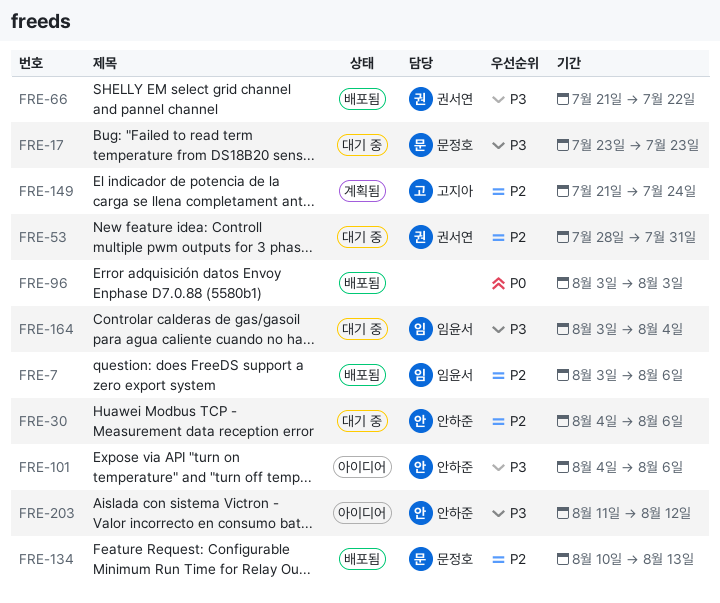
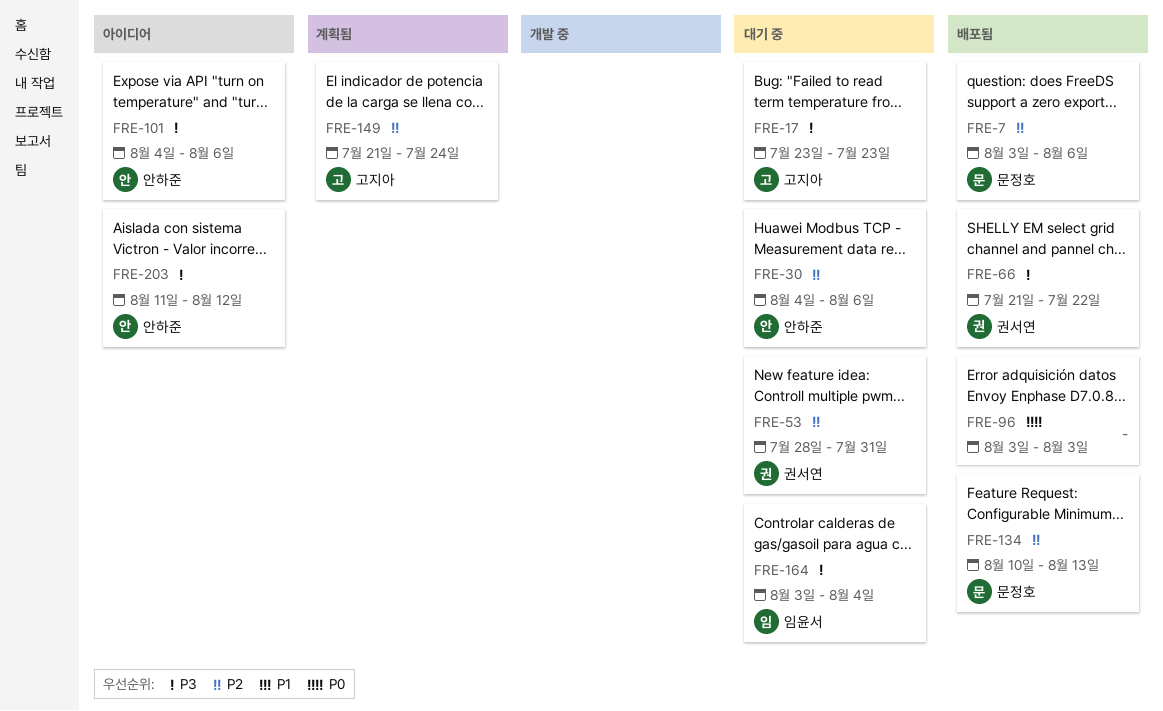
FRE-7, owner: 임윤서 -> 문정호
FRE-17, owner: 문정호 -> 고지아

